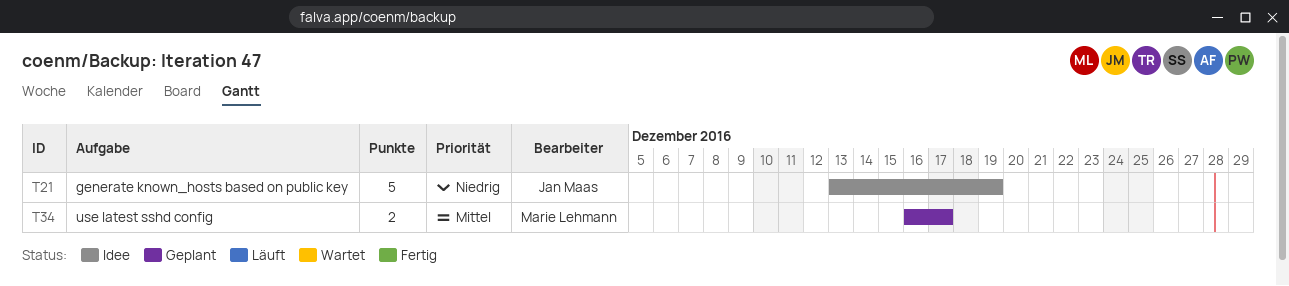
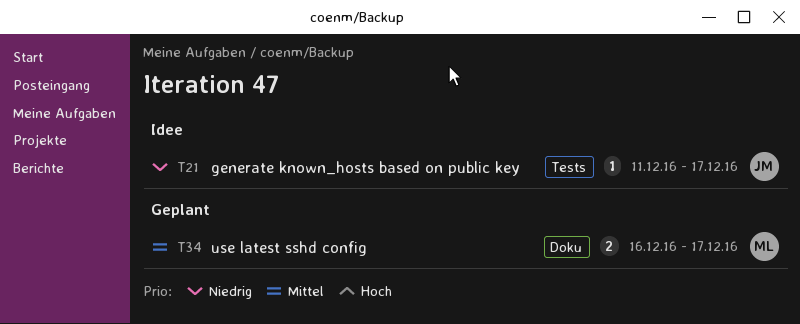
T21, estimate: 5 -> 1
T21, start: Dec 13 -> Dec 11
T21, due: Dec 19 -> Dec 17

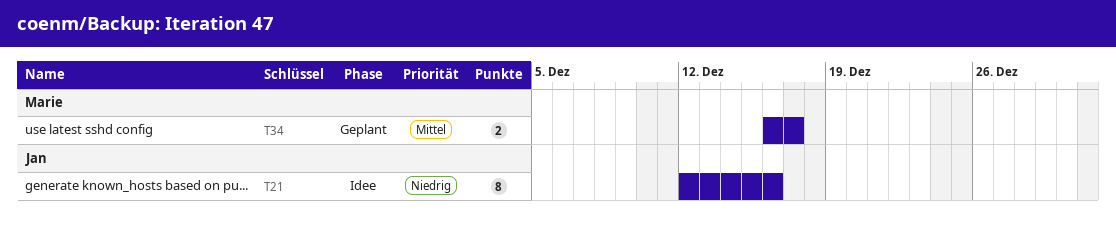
T21, estimate: 1 -> 8
T21, start: Dec 11 -> Dec 12
T21, due: Dec 17 -> Dec 16

